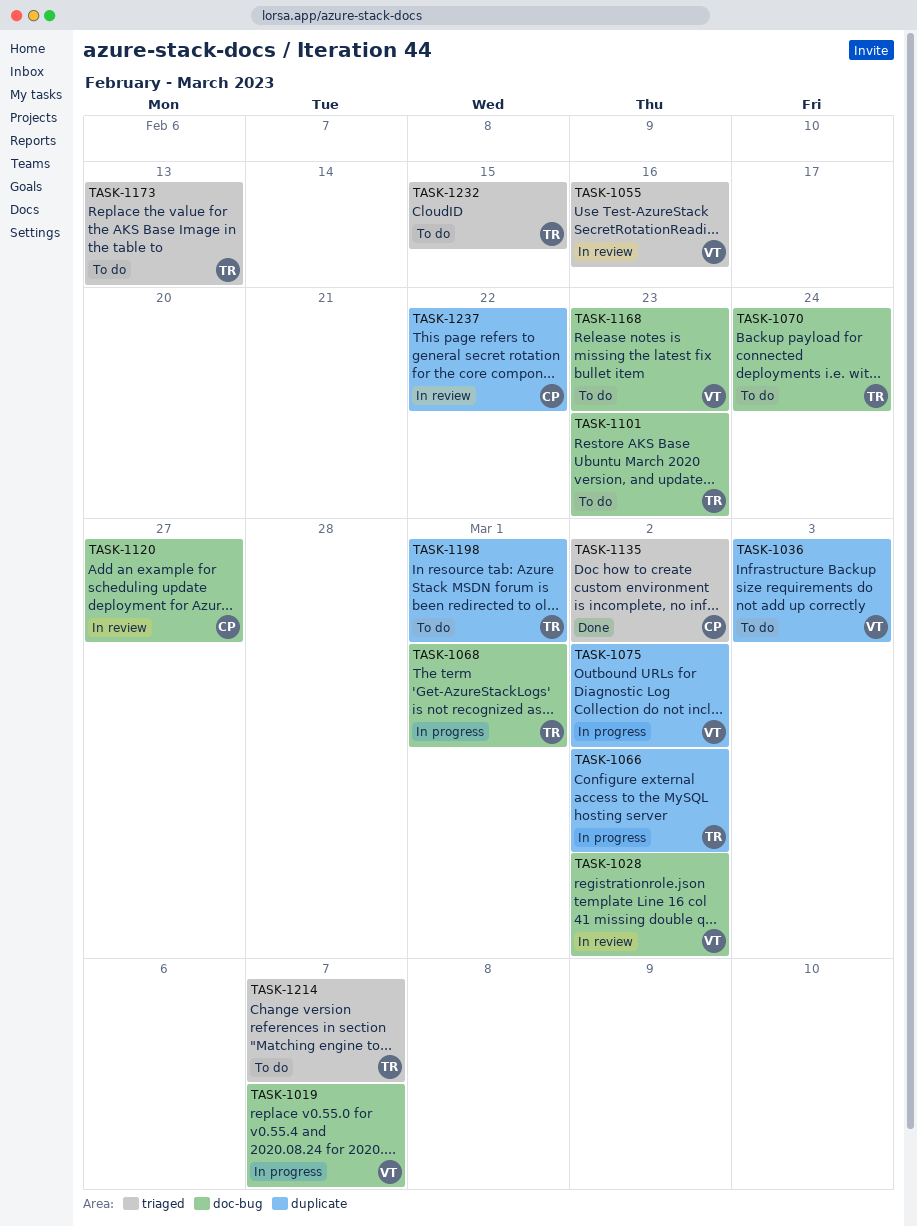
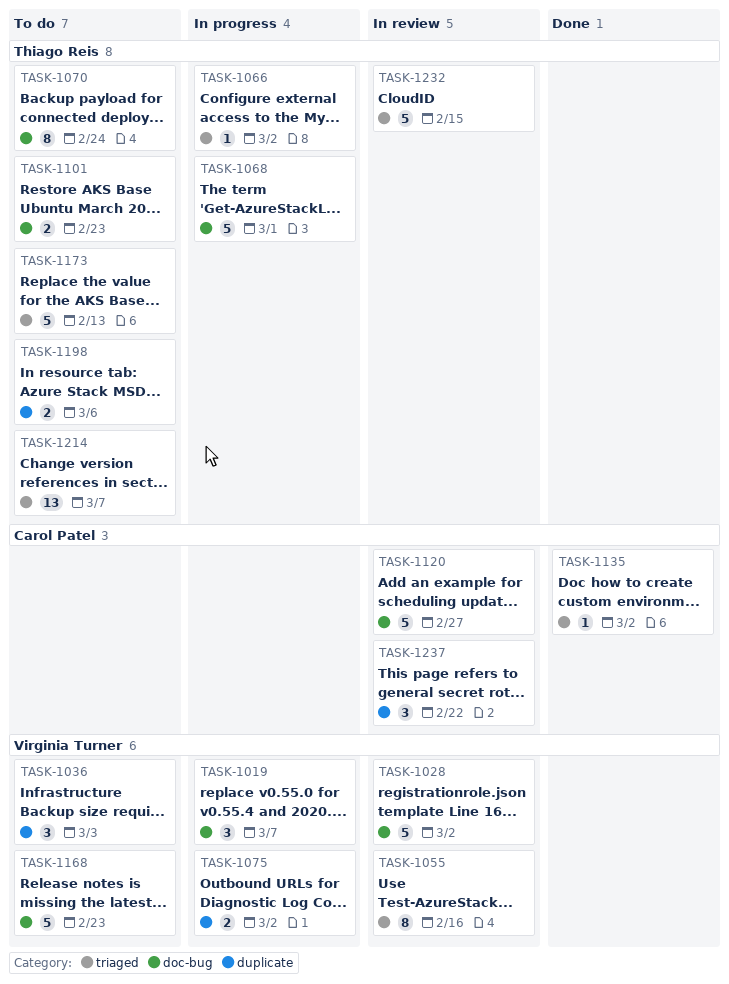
TASK-1066, label: duplicate -> triaged
TASK-1198, due: Mar 1 -> Mar 6
TASK-1232, status: To do -> In review

